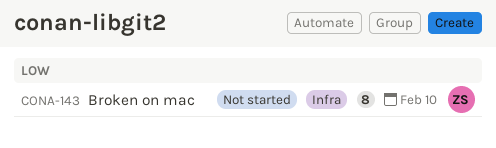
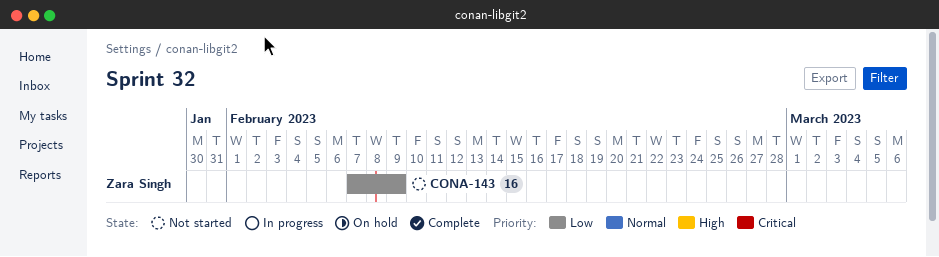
CONA-143, estimate: 8 -> 16
CONA-143, due: Feb 10 -> Feb 9

